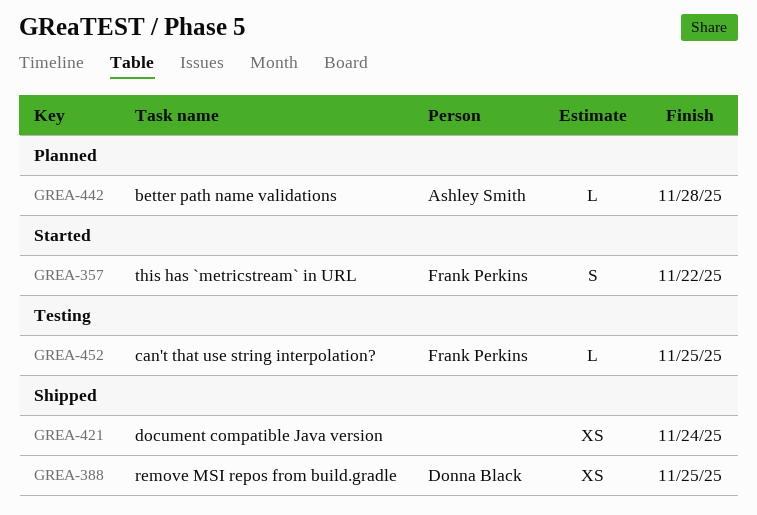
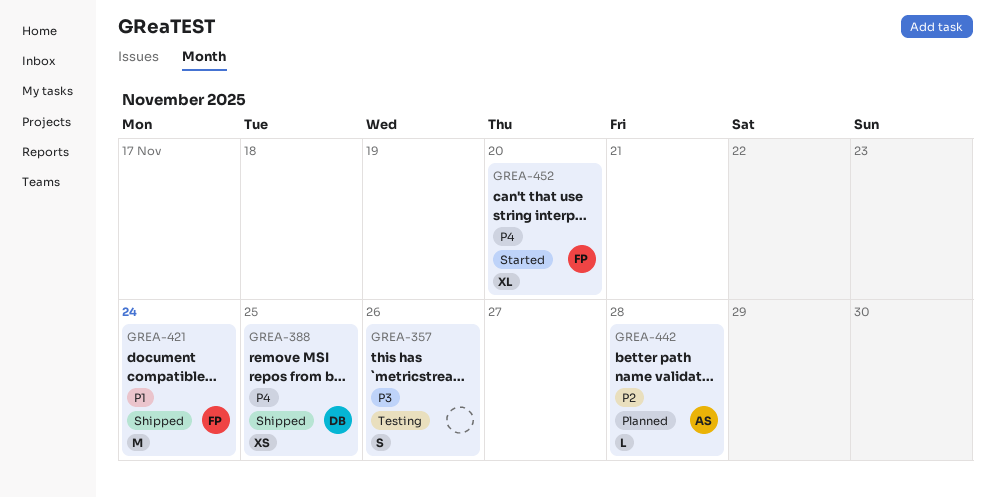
GREA-357, status: Started -> Testing
GREA-357, owner: Frank Perkins -> none
GREA-357, due: Nov 22 -> Nov 26
GREA-421, owner: none -> Frank Perkins
GREA-421, estimate: XS -> M
GREA-452, status: Testing -> Started
GREA-452, estimate: L -> XL
GREA-452, due: Nov 25 -> Nov 20

